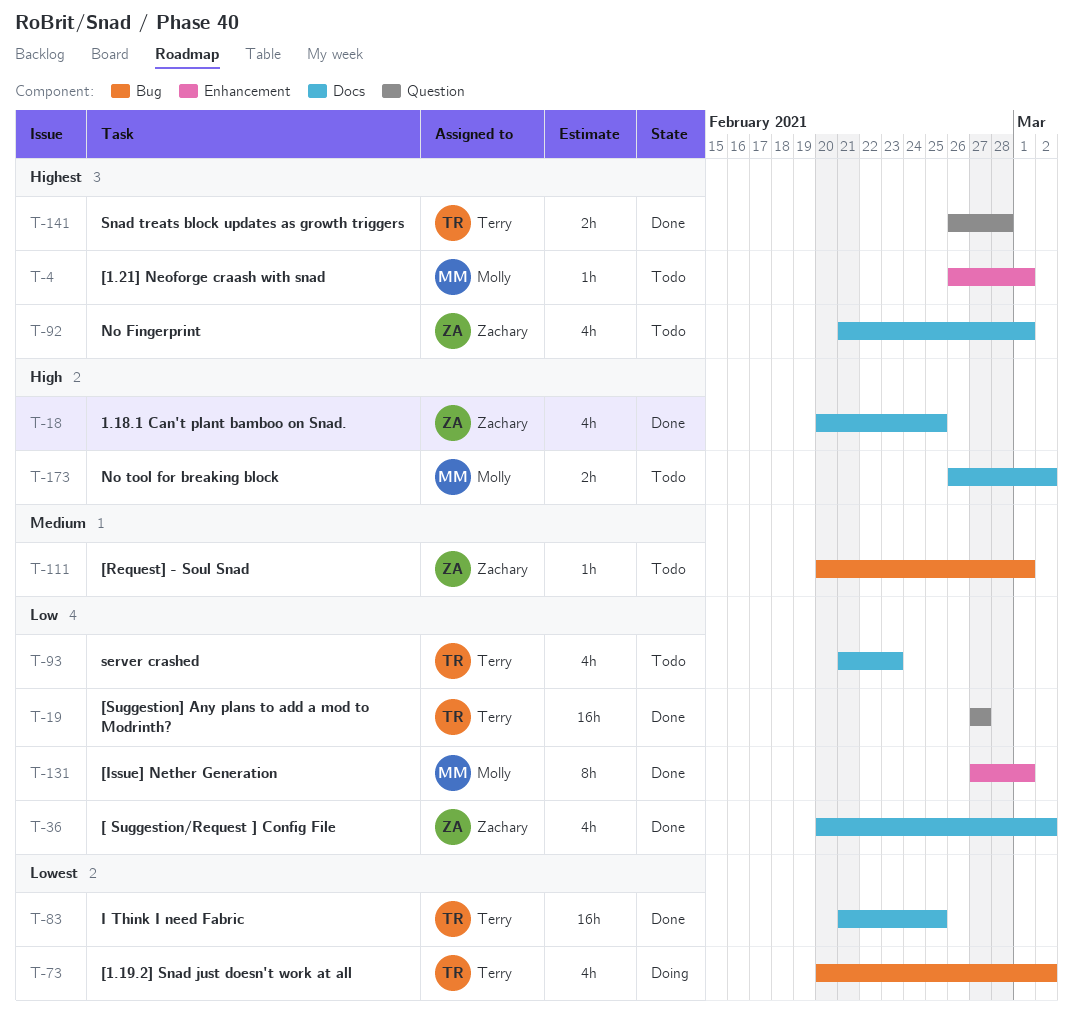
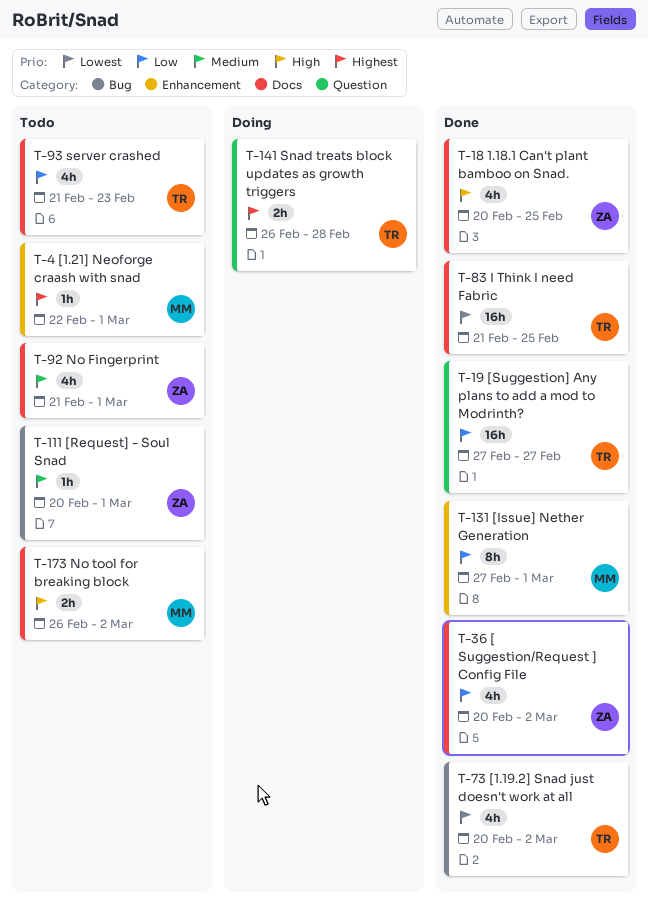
T-4, start: Feb 26 -> Feb 22
T-73, status: Doing -> Done
T-92, priority: Highest -> Medium
T-141, status: Done -> Doing

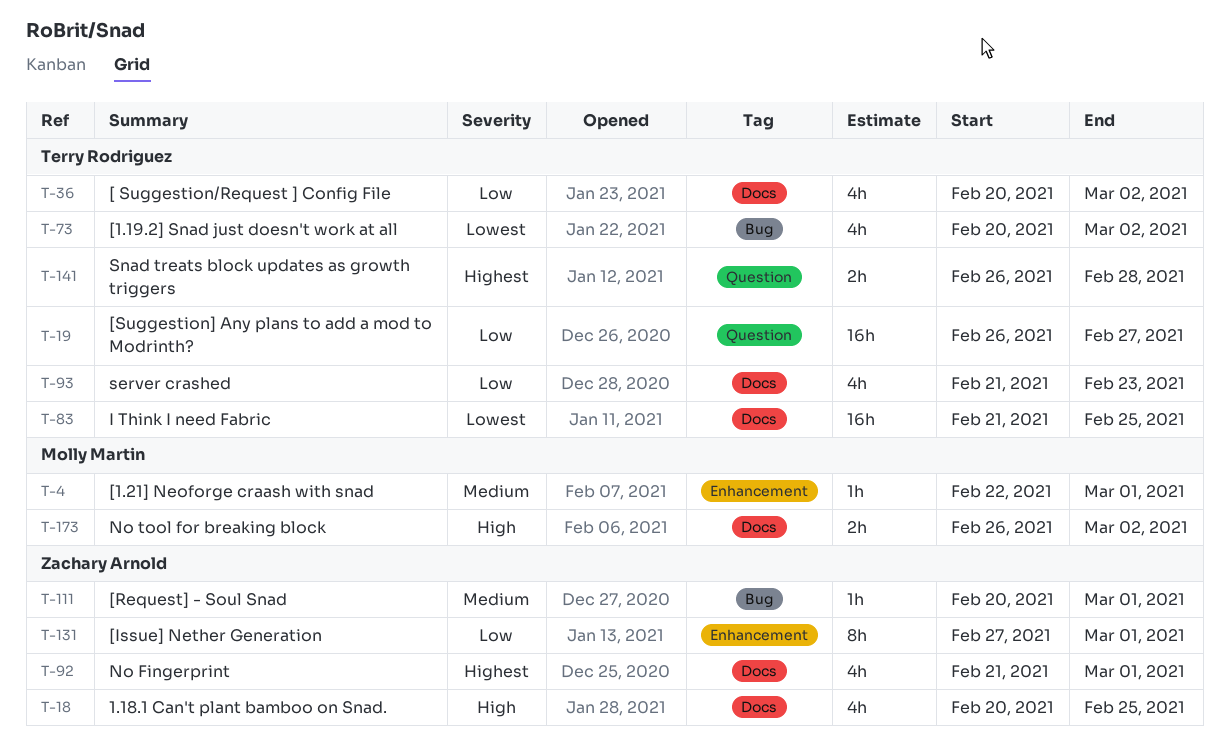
T-4, priority: Highest -> Medium
T-19, start: Feb 27 -> Feb 26
T-36, owner: Zachary Arnold -> Terry Rodriguez
T-92, priority: Medium -> Highest
T-131, owner: Molly Martin -> Zachary Arnold

